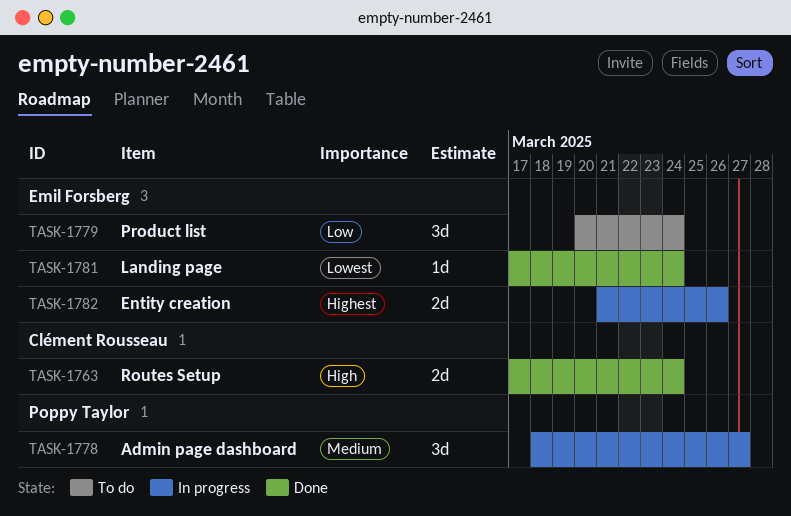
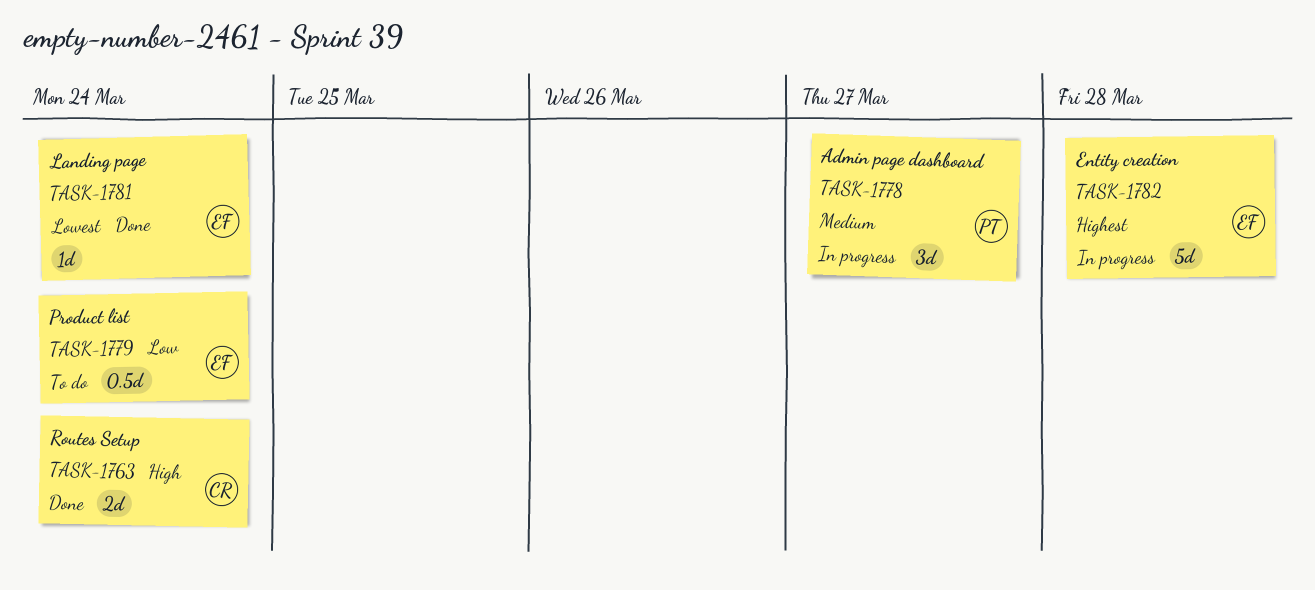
TASK-1779, estimate: 3d -> 0.5d
TASK-1782, estimate: 2d -> 5d
TASK-1782, due: Mar 26 -> Mar 28

